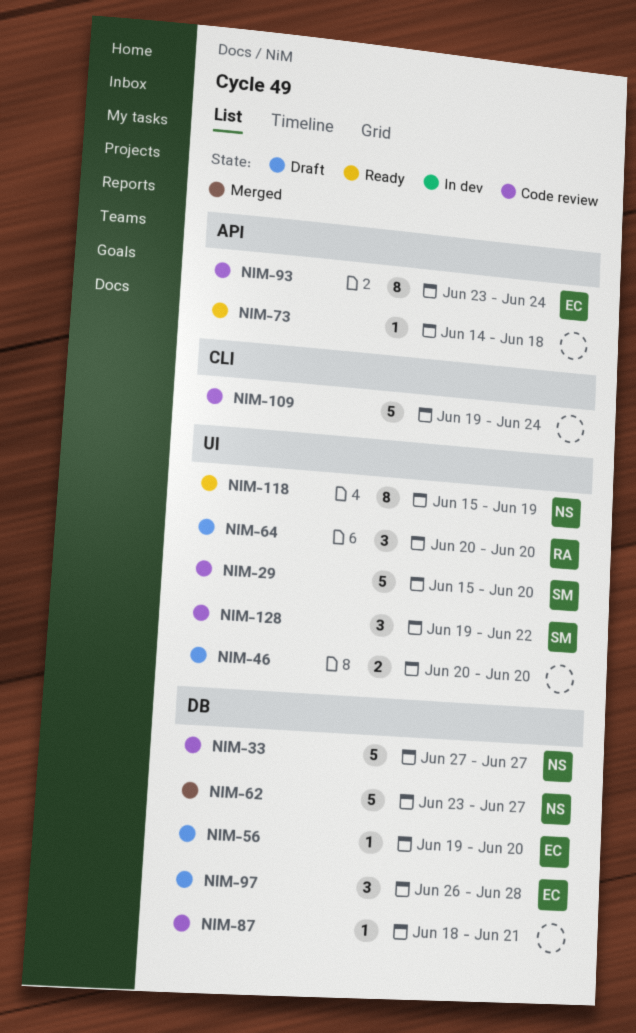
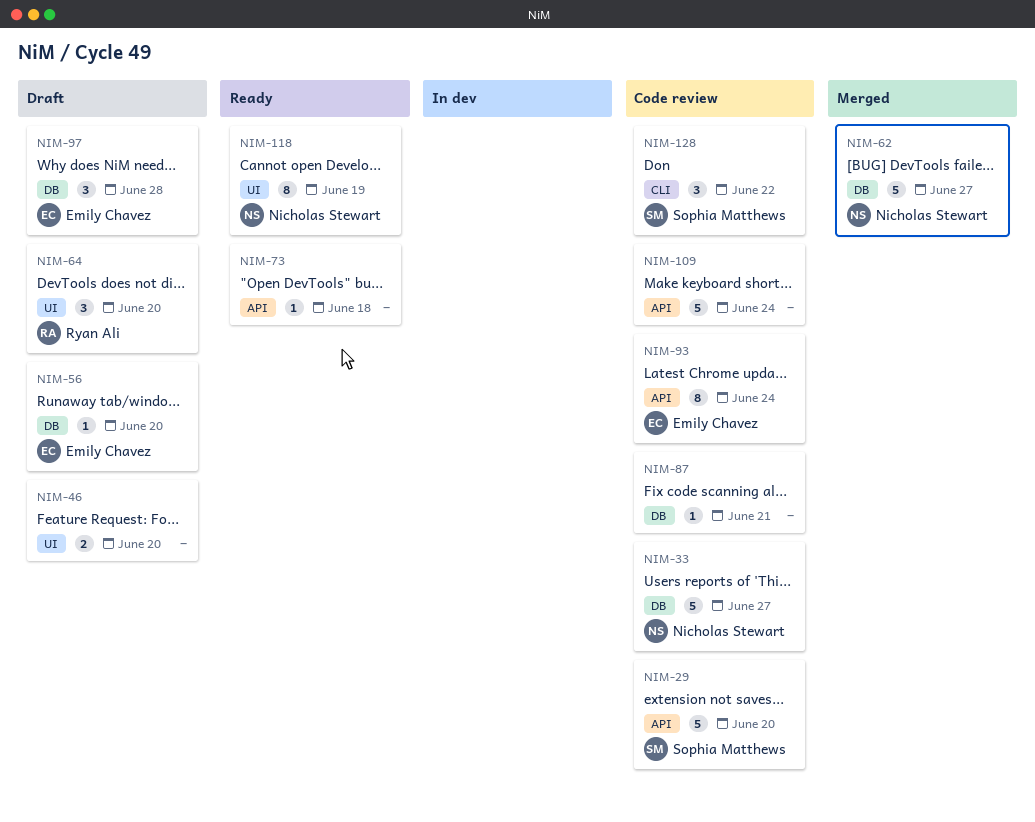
NIM-29, label: UI -> API
NIM-109, label: CLI -> API
NIM-128, label: UI -> CLI

